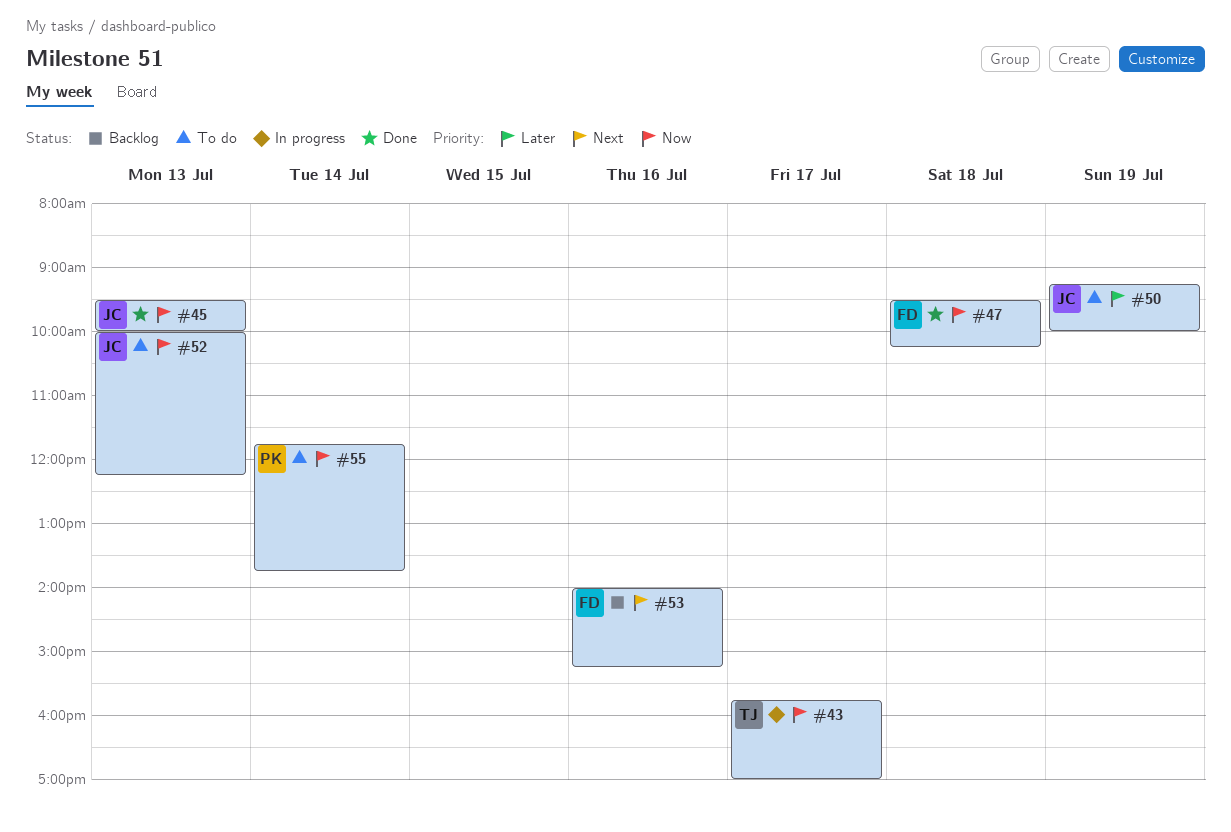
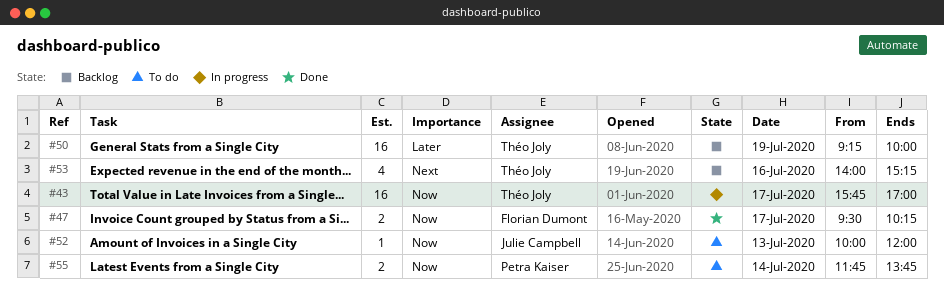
#45: present -> none
#47, day: Jul 18 -> Jul 17
#50, status: To do -> Backlog
#50, owner: Julie Campbell -> Théo Joly
#52, ends: 12:15 -> 12:00
#53, owner: Florian Dumont -> Théo Joly

